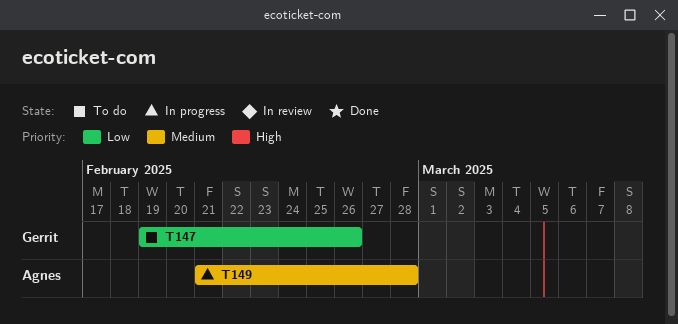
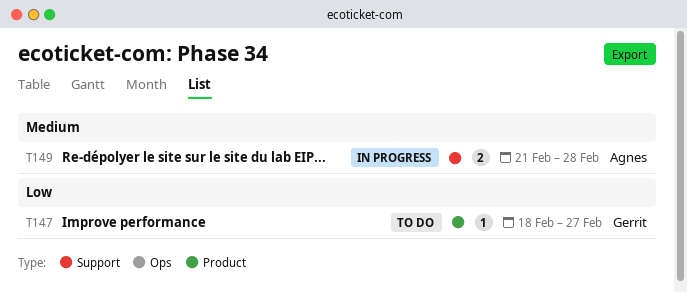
T147, start: Feb 19 -> Feb 18
T147, due: Feb 26 -> Feb 27

